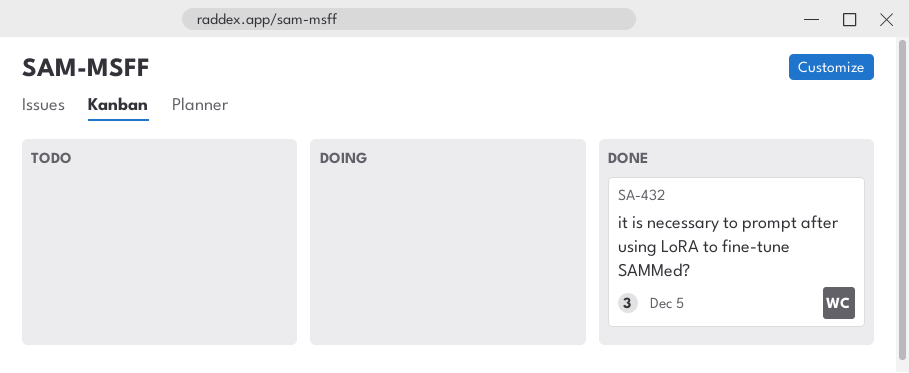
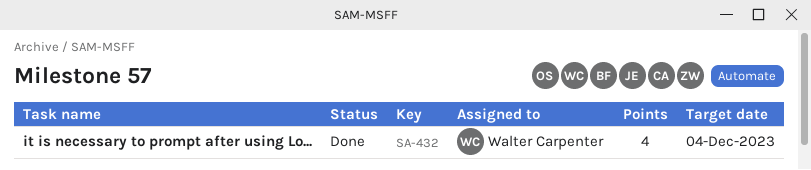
SA-432, estimate: 3 -> 4
SA-432, due: Dec 5 -> Dec 4

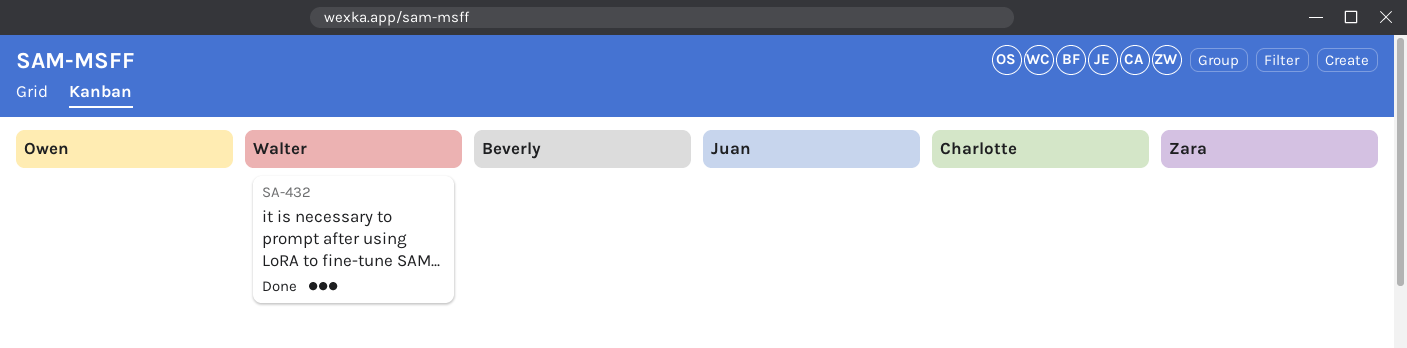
SA-432, estimate: 4 -> 3

